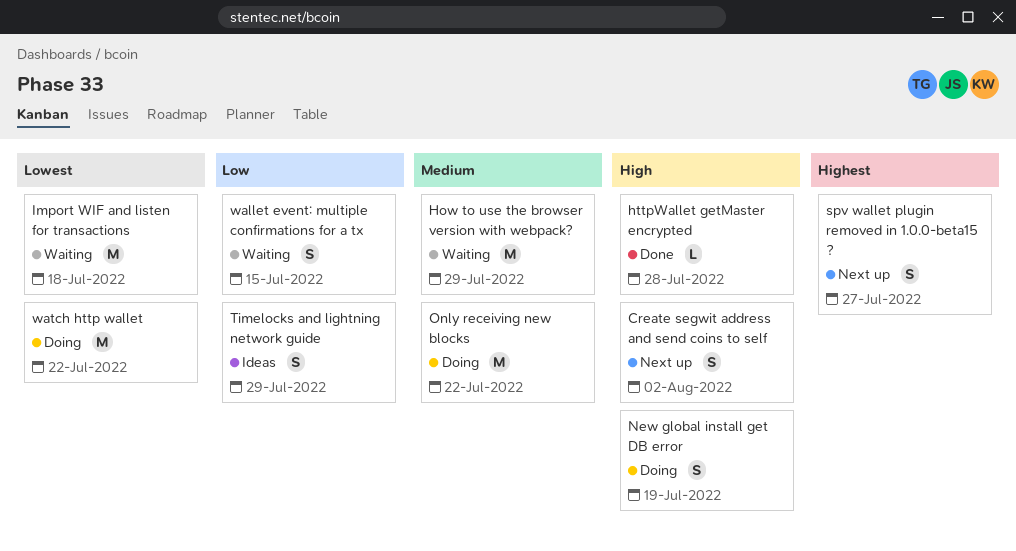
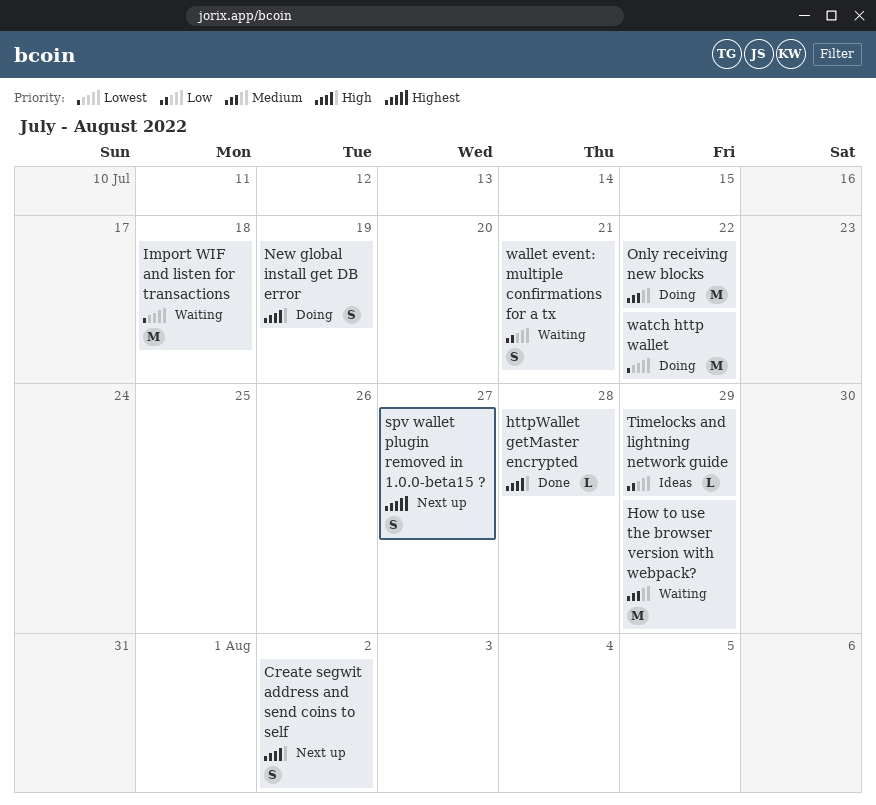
Timelocks and lightning network guide, estimate: S -> L
wallet event: multiple confirmations for a tx, due: Jul 15 -> Jul 21

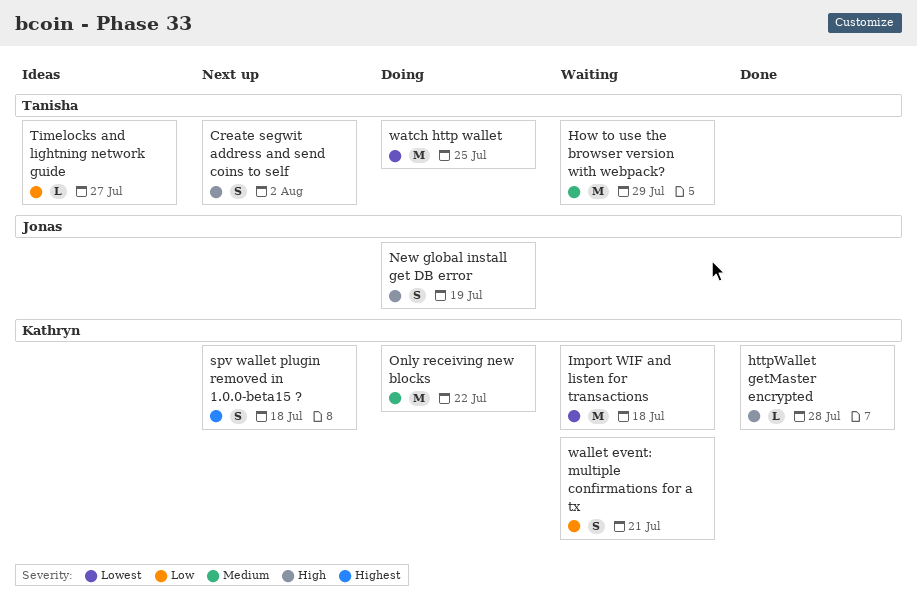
spv wallet plugin removed in 1.0.0-beta15 ?, due: Jul 27 -> Jul 18
Timelocks and lightning network guide, due: Jul 29 -> Jul 27
watch http wallet, due: Jul 22 -> Jul 25

